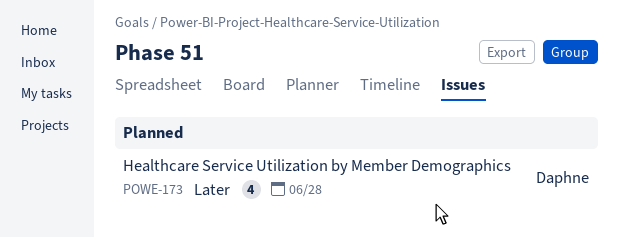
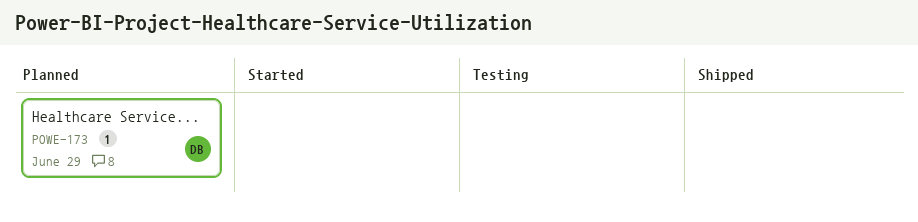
POWE-173, estimate: 4 -> 1
POWE-173, due: Jun 28 -> Jun 29

